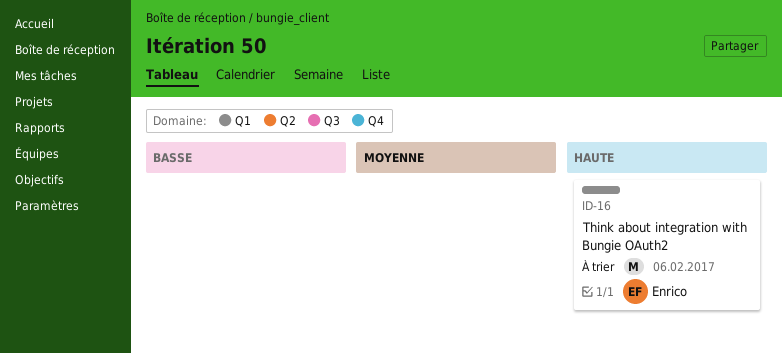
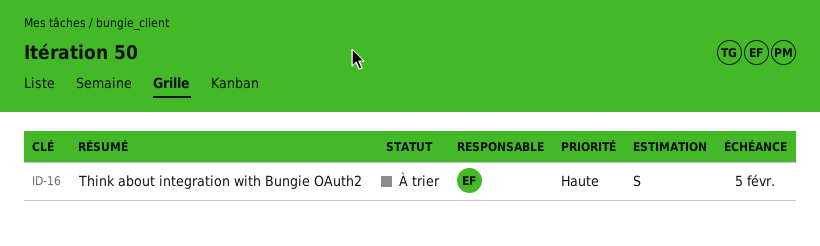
ID-16, estimate: M -> S
ID-16, due: Feb 6 -> Feb 5

